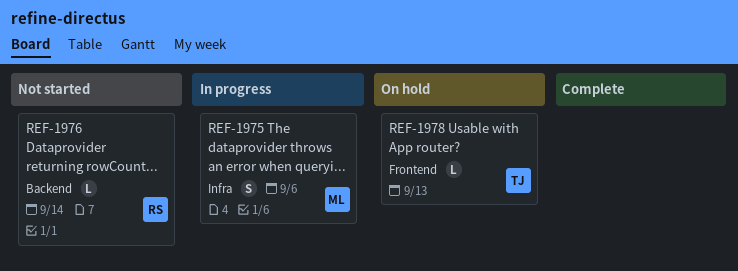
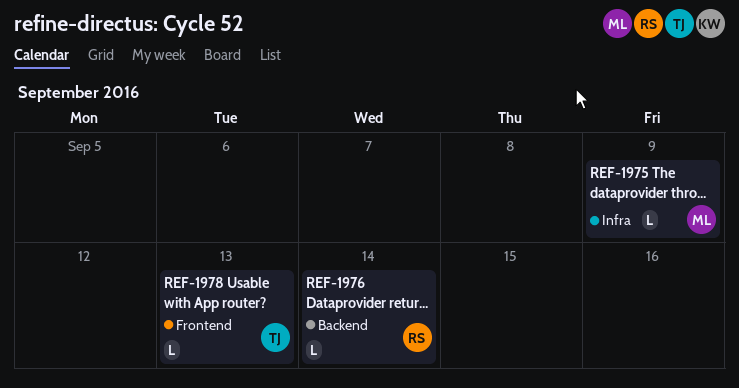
REF-1975, estimate: S -> L
REF-1975, due: Sep 6 -> Sep 9

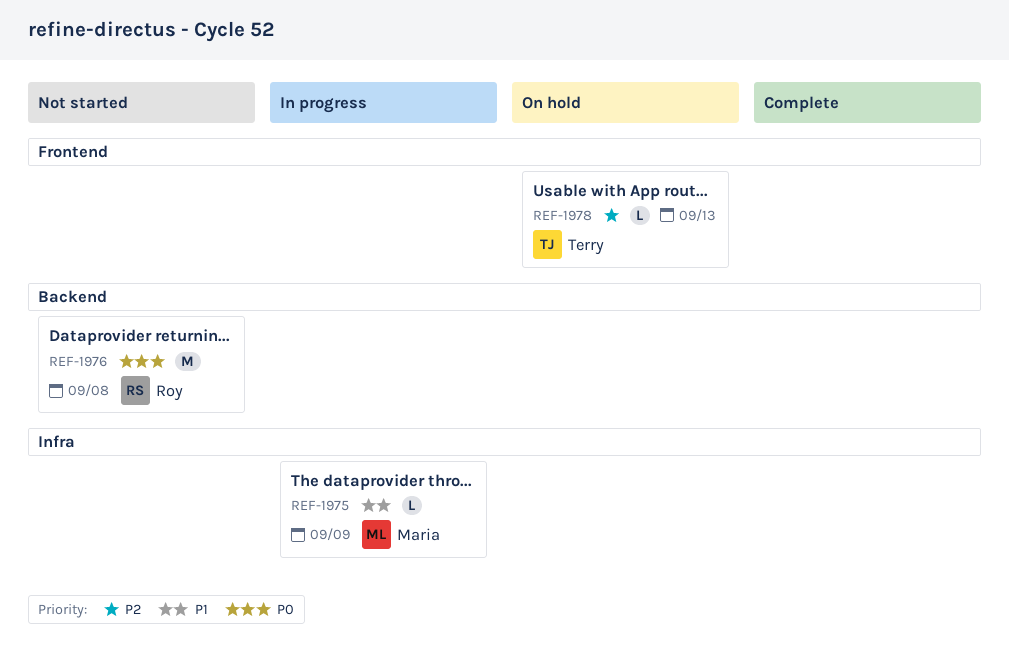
REF-1976, estimate: L -> M
REF-1976, due: Sep 14 -> Sep 8

